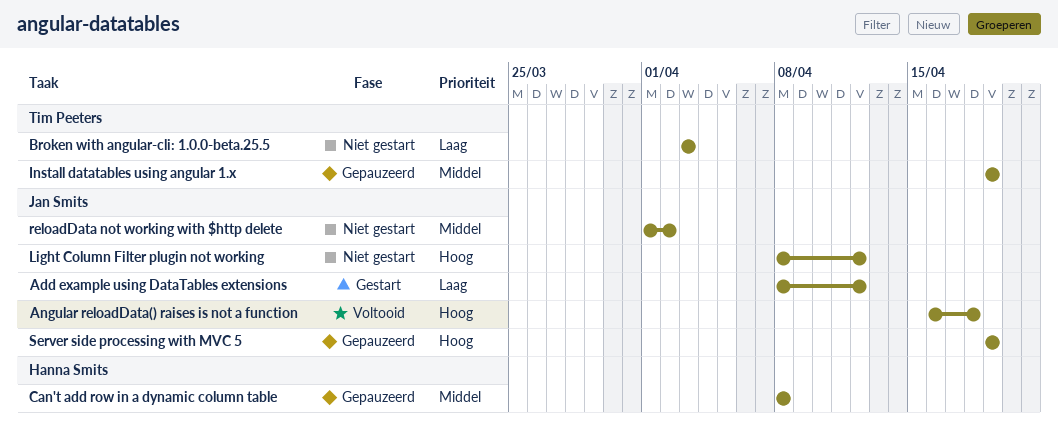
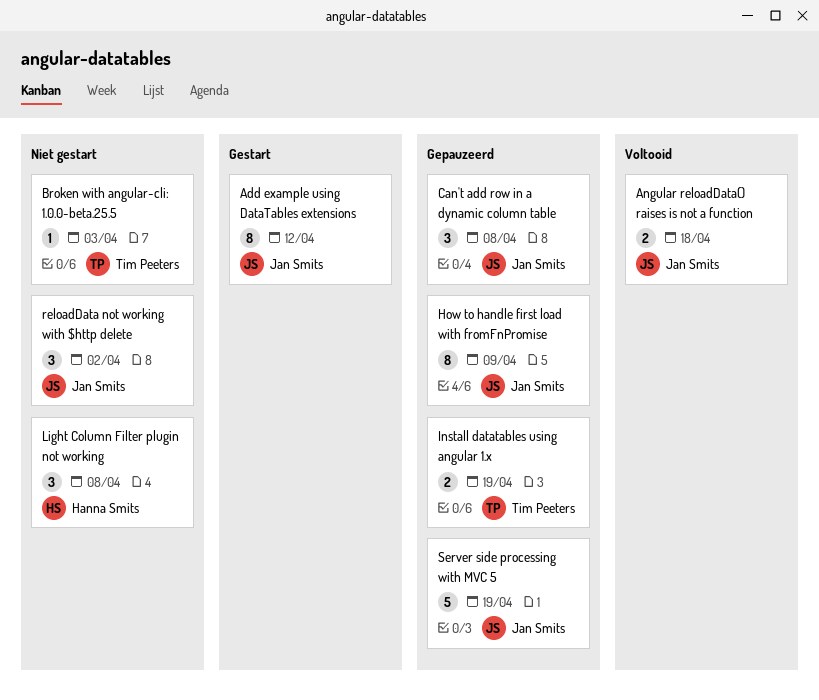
Can't add row in a dynamic column table, owner: Hanna Smits -> Jan Smits
How to handle first load with fromFnPromise: none -> present
Light Column Filter plugin not working, owner: Jan Smits -> Hanna Smits
Light Column Filter plugin not working, due: Apr 12 -> Apr 8

